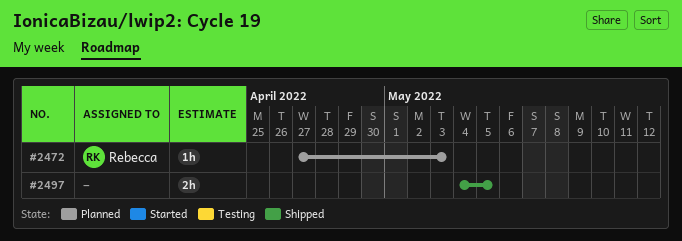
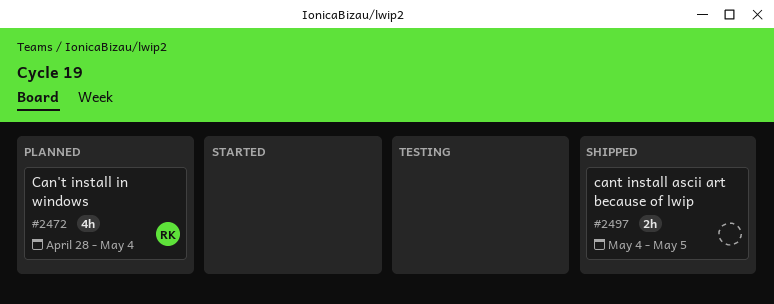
#2472, estimate: 1h -> 4h
#2472, start: Apr 27 -> Apr 28
#2472, due: May 3 -> May 4

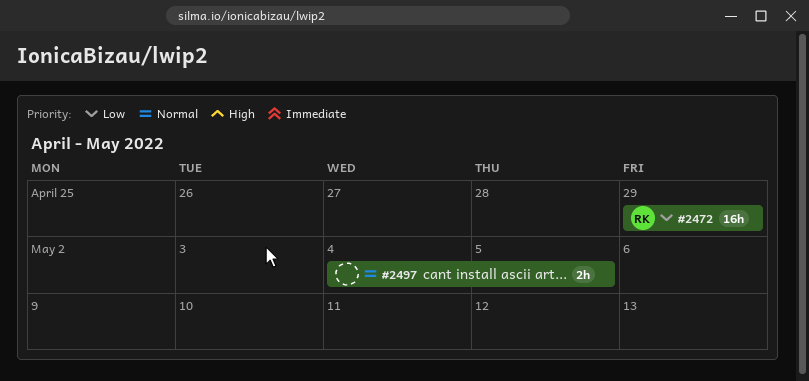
#2472, estimate: 4h -> 16h
#2472, start: Apr 28 -> Apr 29
#2472, due: May 4 -> Apr 29

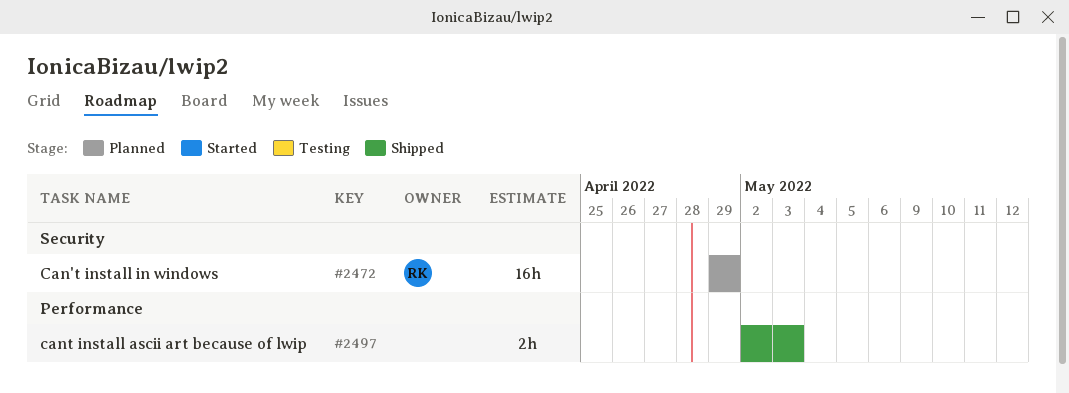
#2497, start: May 4 -> May 2
#2497, due: May 5 -> May 3

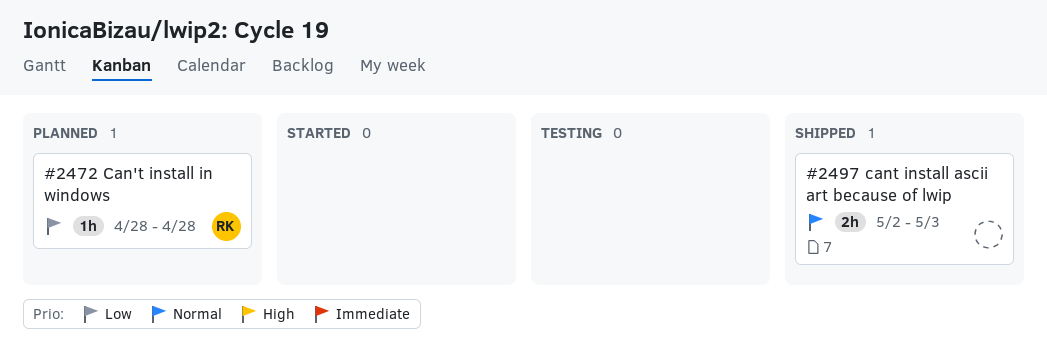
#2472, estimate: 16h -> 1h
#2472, start: Apr 29 -> Apr 28
#2472, due: Apr 29 -> Apr 28

